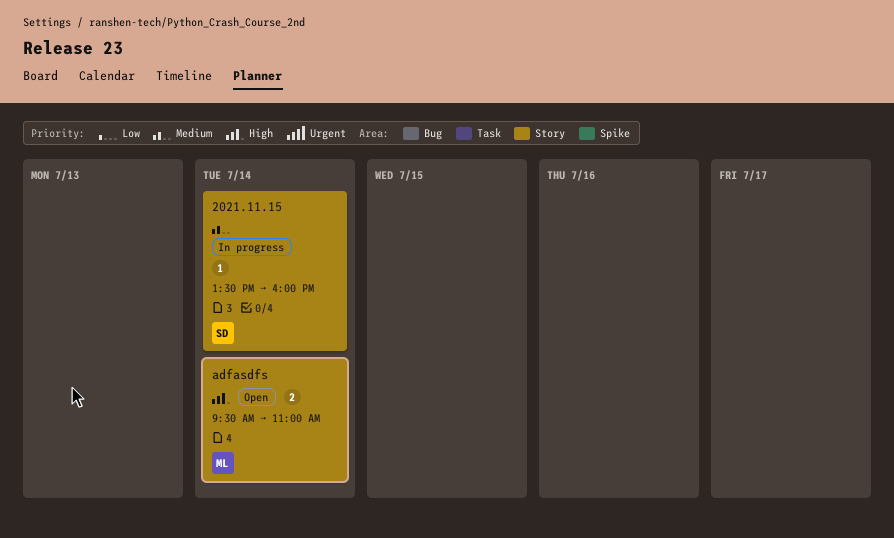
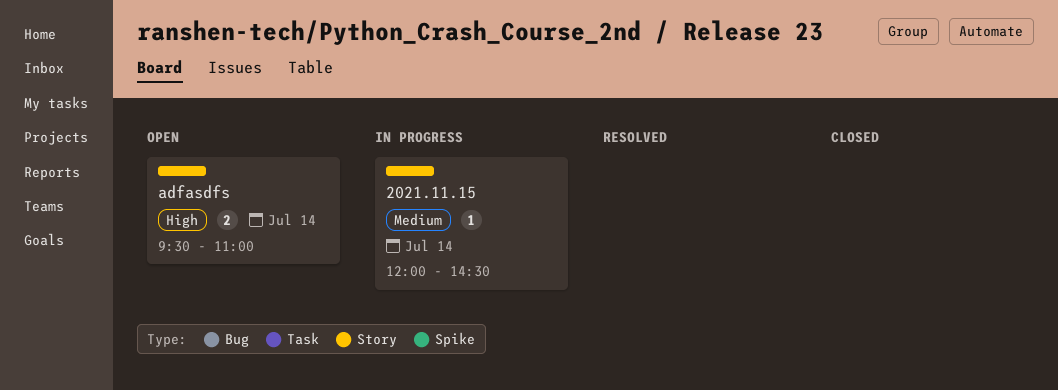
2021.11.15, begins: 13:30 -> 12:00
2021.11.15, ends: 16:00 -> 14:30

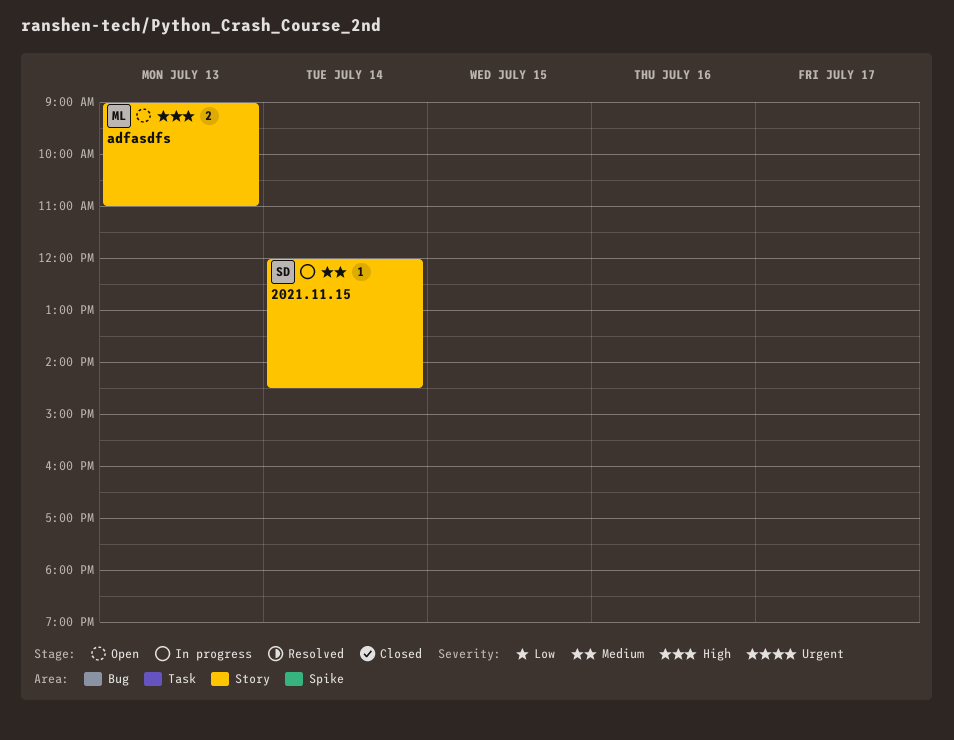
adfasdfs, day: Jul 14 -> Jul 13
adfasdfs, begins: 09:30 -> 09:00

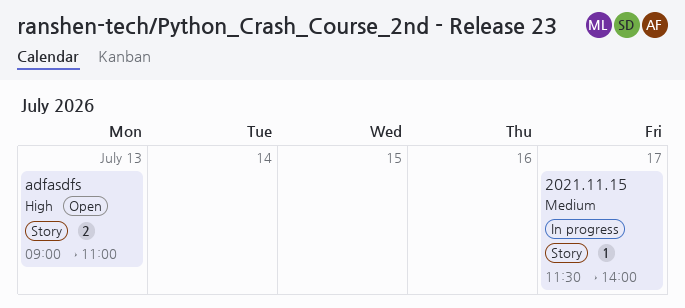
2021.11.15, day: Jul 14 -> Jul 17
2021.11.15, begins: 12:00 -> 11:30
2021.11.15, ends: 14:30 -> 14:00

